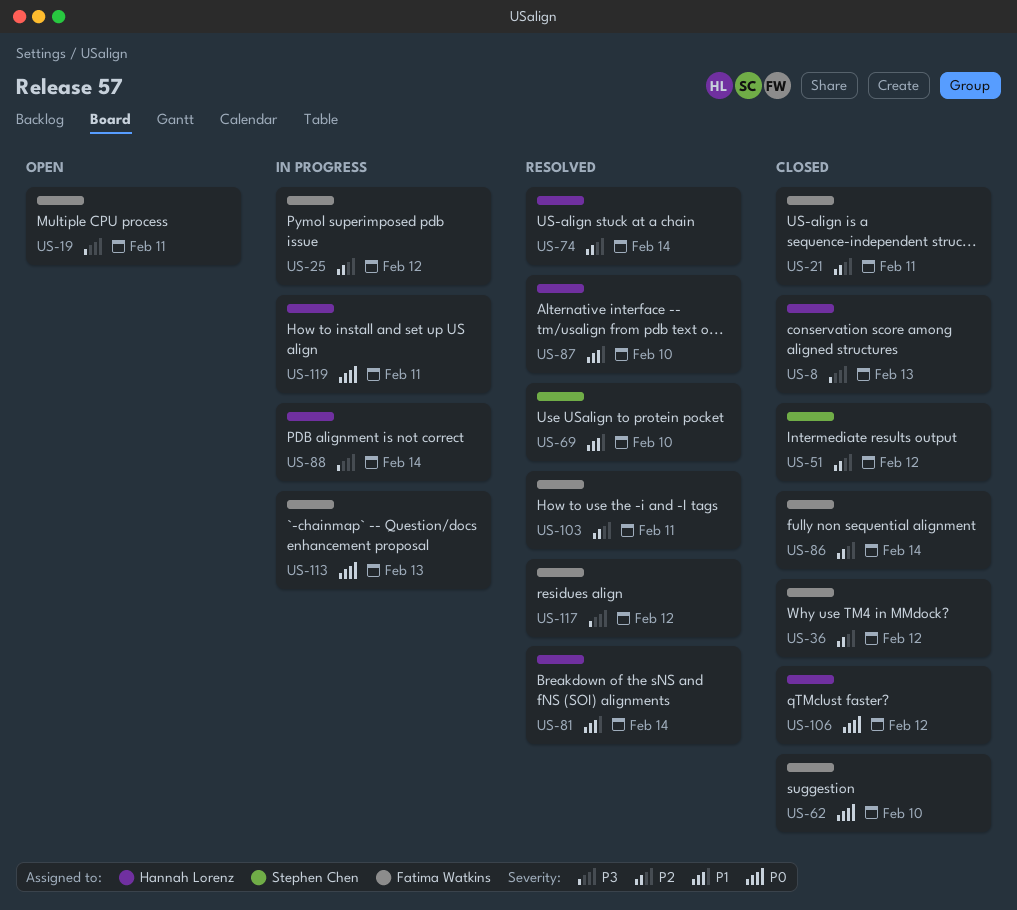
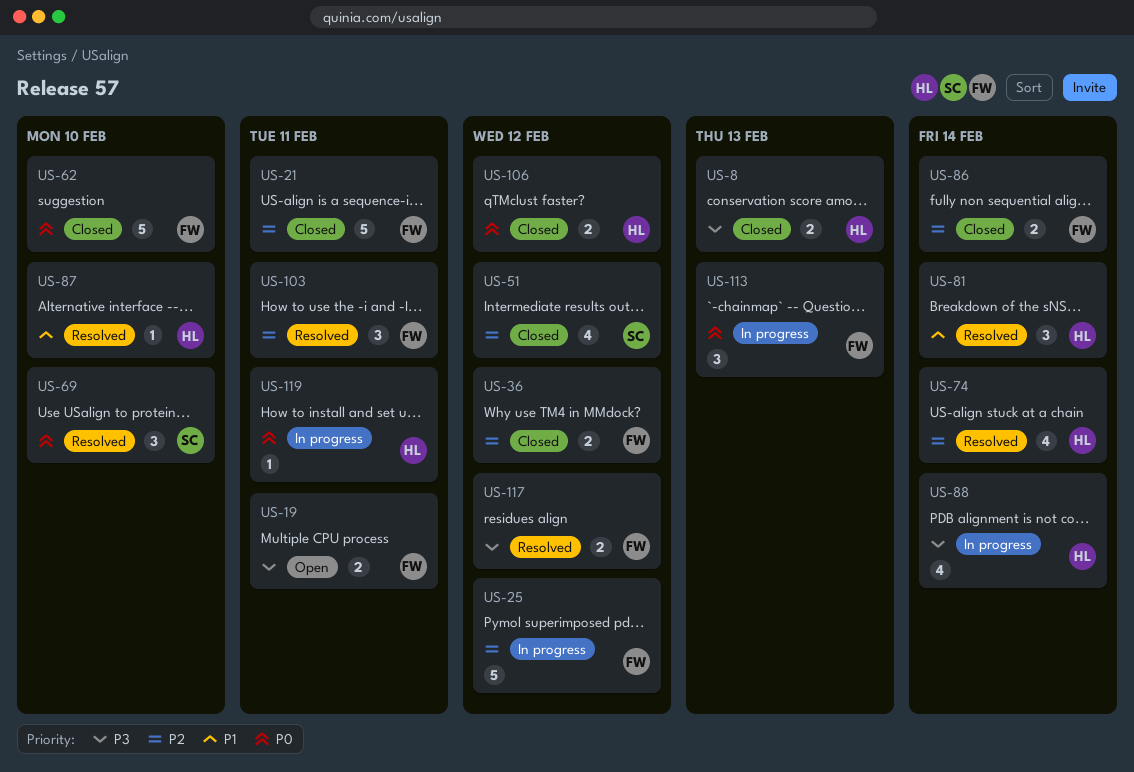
US-69, priority: P1 -> P0

